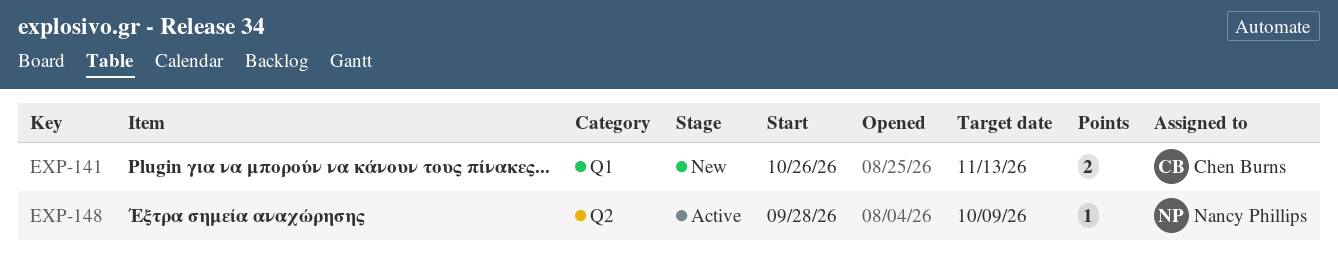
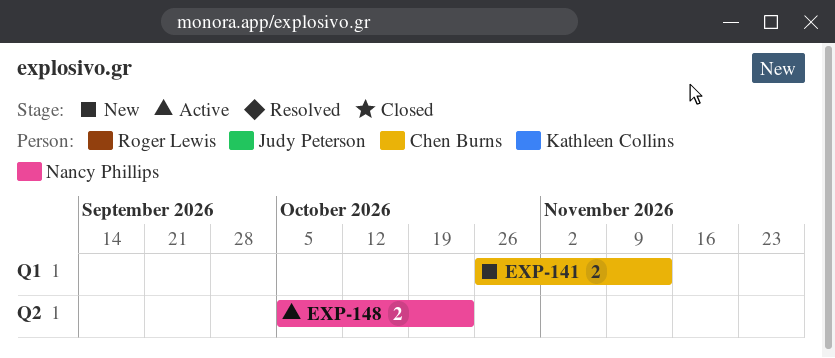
EXP-148, estimate: 1 -> 2
EXP-148, start: Sep 28 -> Oct 5
EXP-148, due: Oct 9 -> Oct 23

